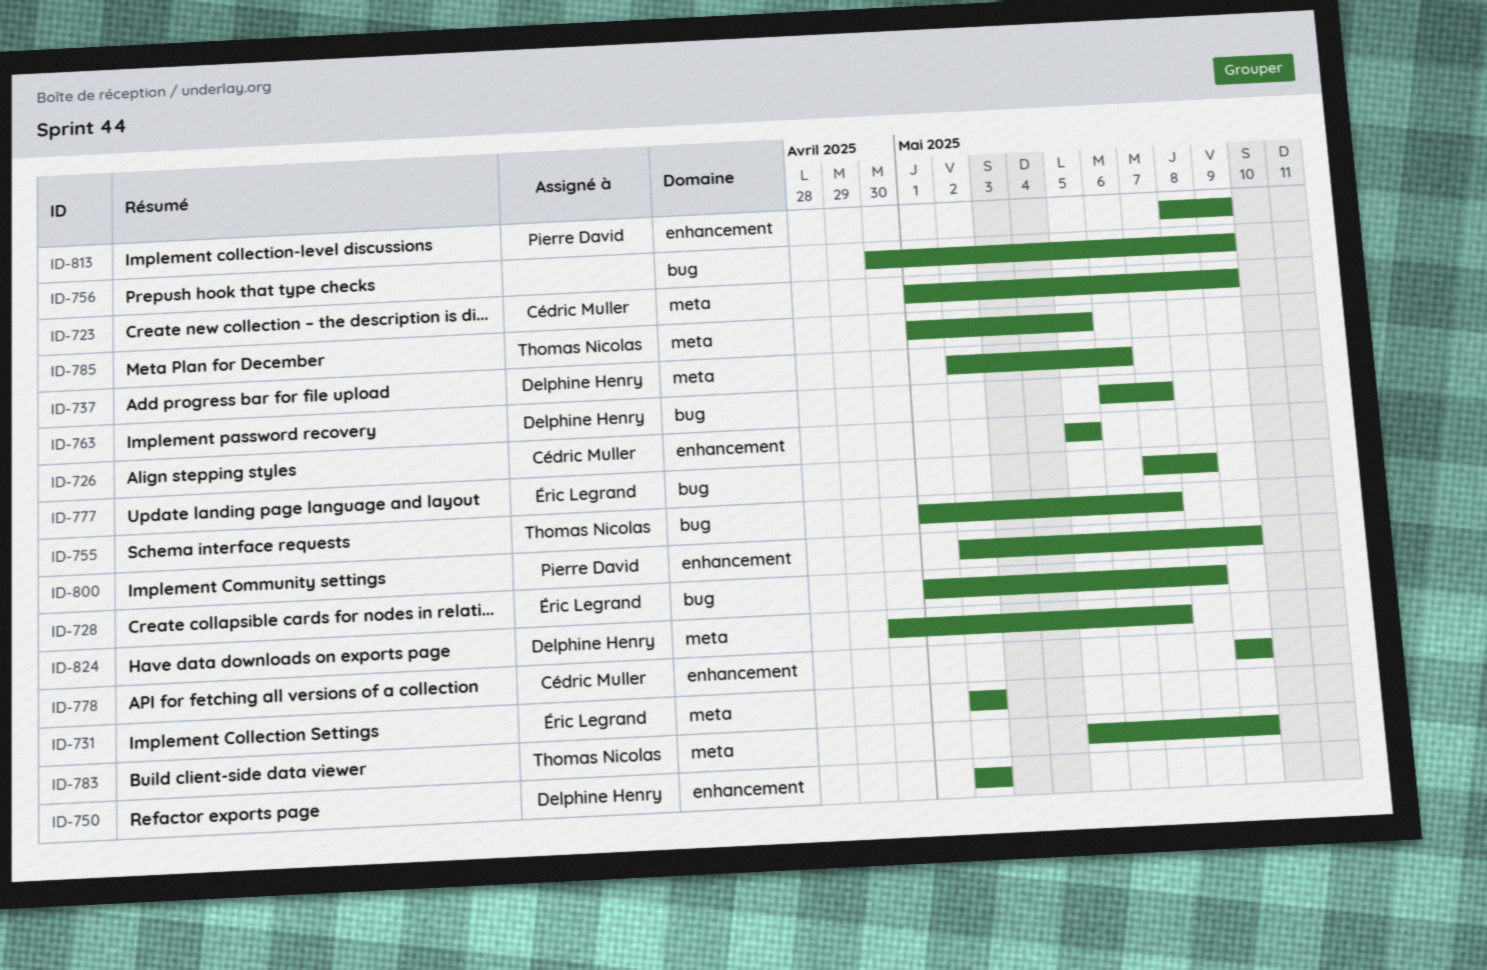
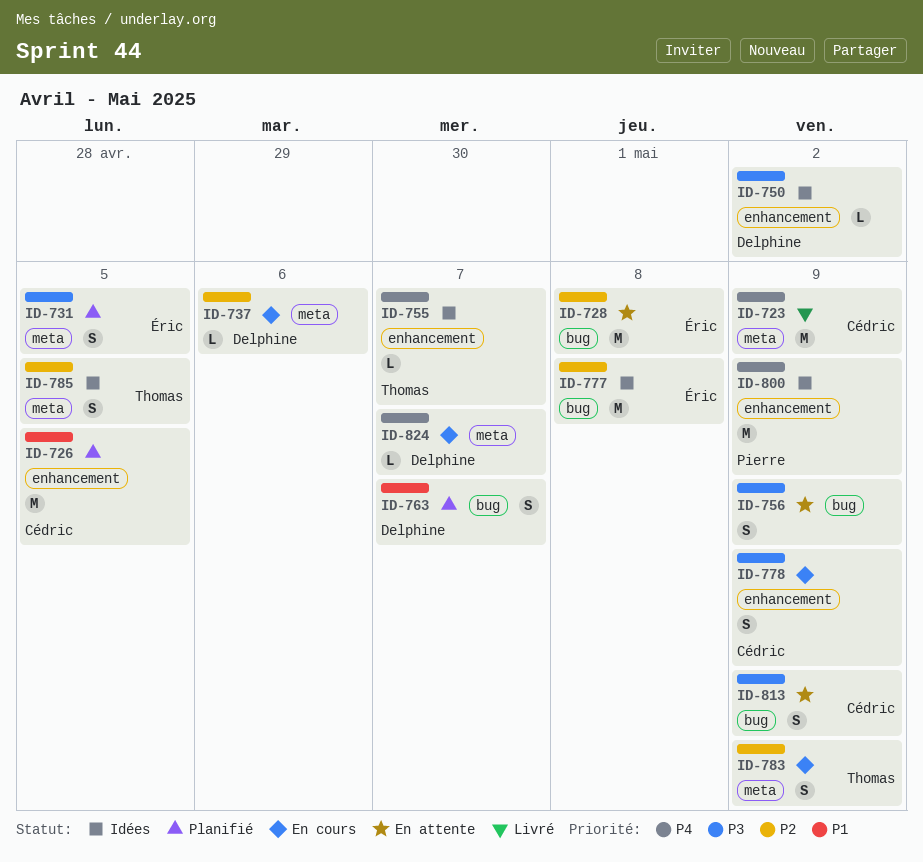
ID-731, due: May 2 -> May 5
ID-755, label: bug -> enhancement
ID-813, owner: Pierre David -> Cédric Muller
ID-813, label: enhancement -> bug

